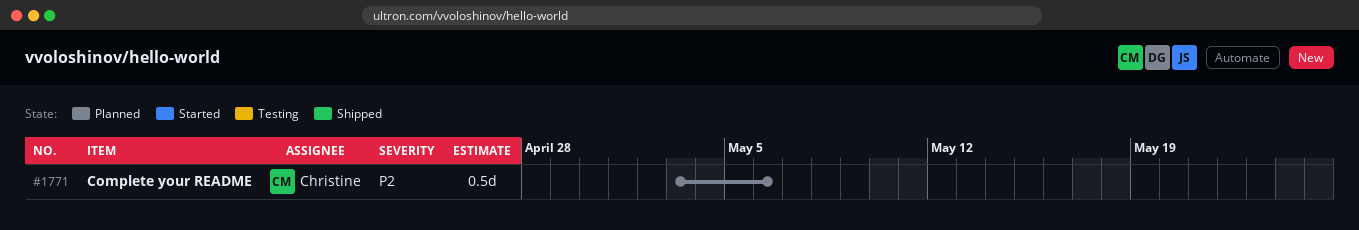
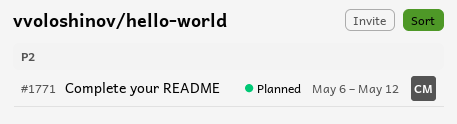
#1771, start: May 3 -> May 6
#1771, due: May 6 -> May 12

